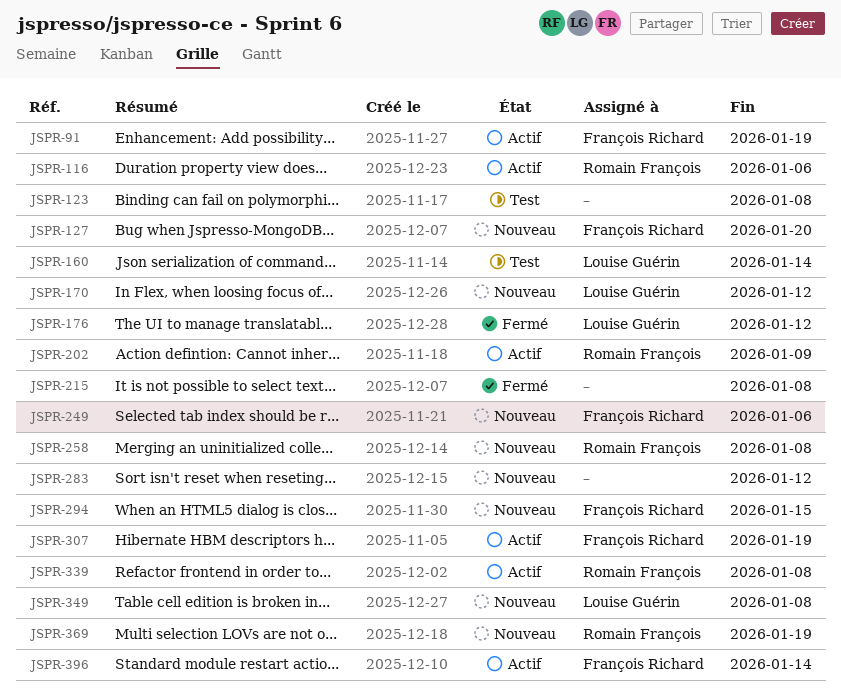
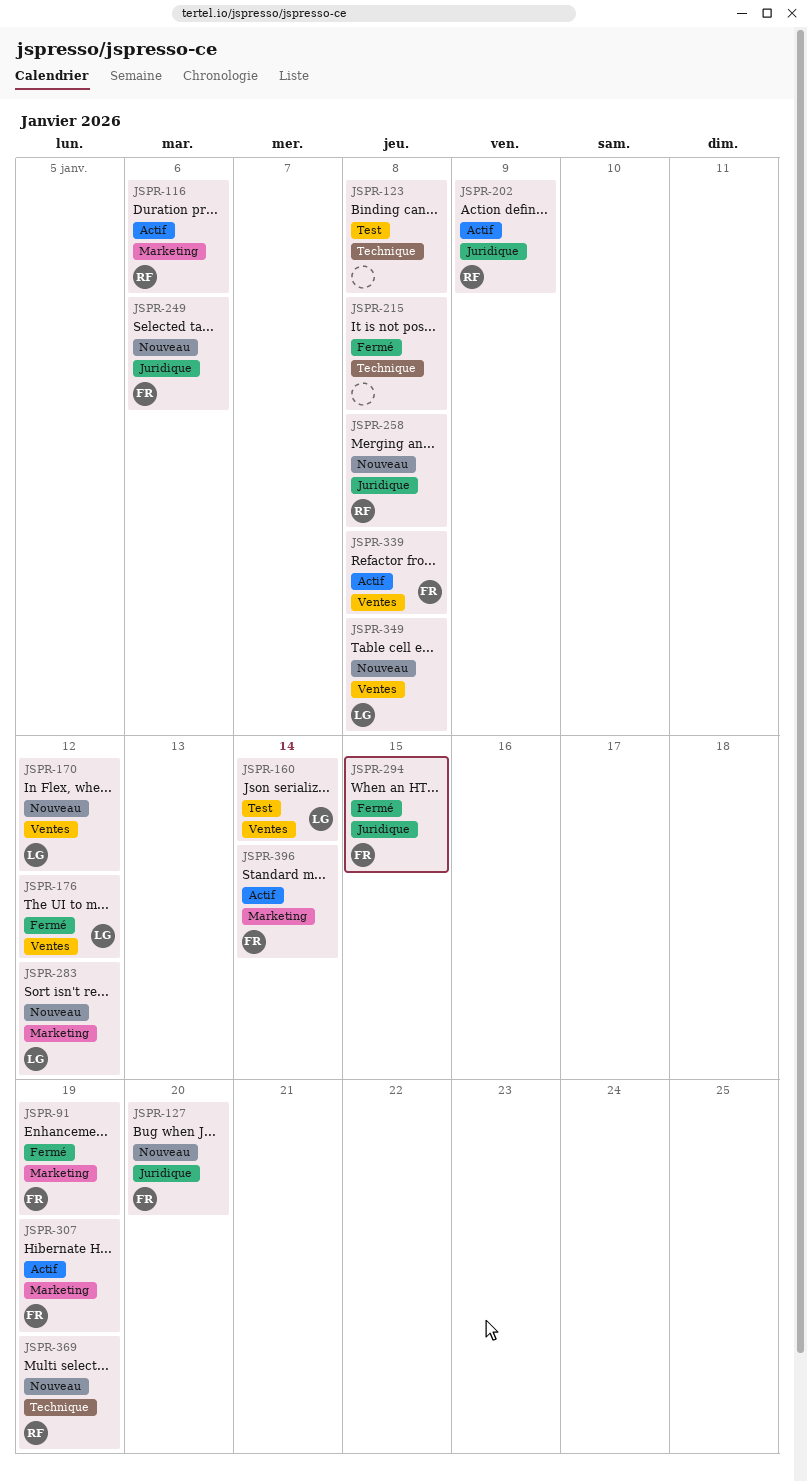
JSPR-91, status: Actif -> Fermé
JSPR-283, owner: none -> Louise Guérin
JSPR-294, status: Nouveau -> Fermé
JSPR-339, owner: Romain François -> François Richard

